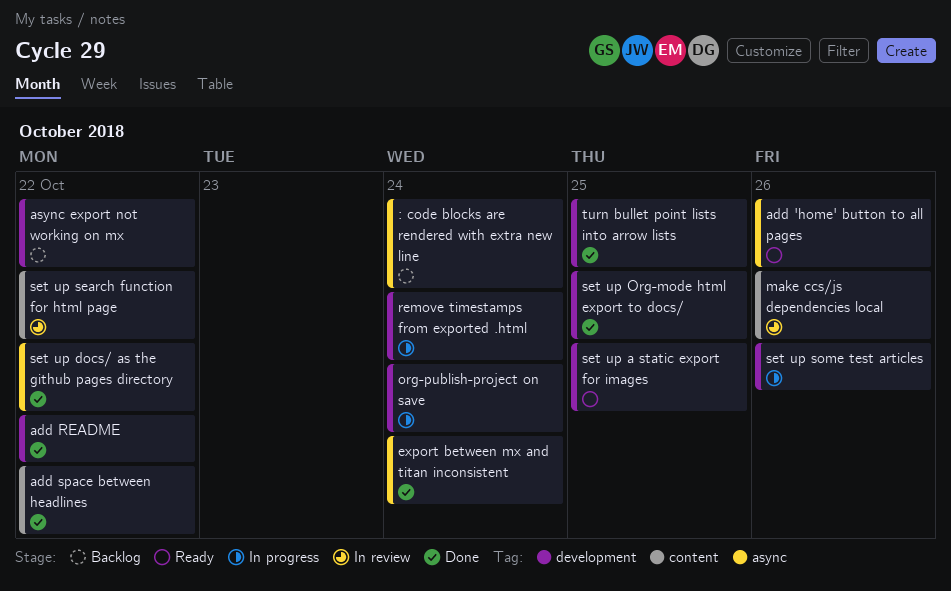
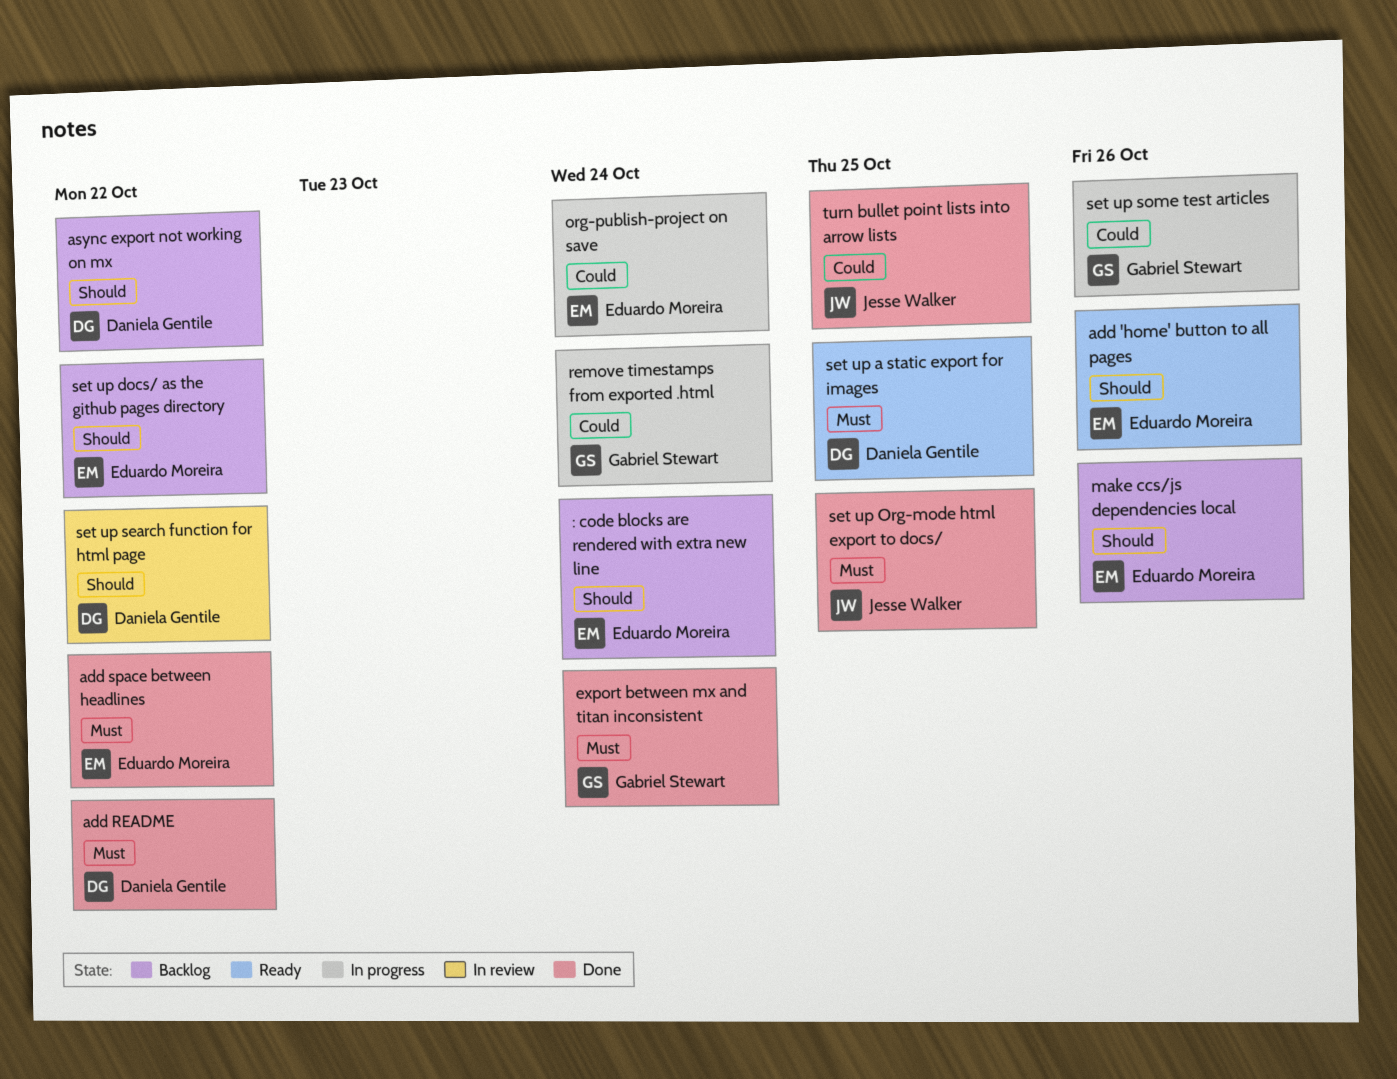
make ccs/js dependencies local, status: In review -> Backlog
set up docs/ as the github pages directory, status: Done -> Backlog

